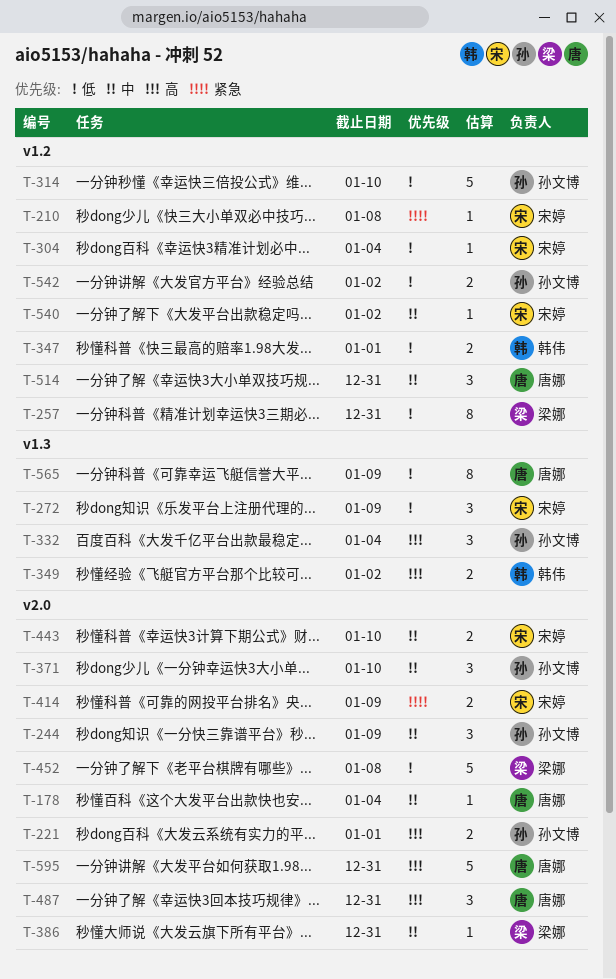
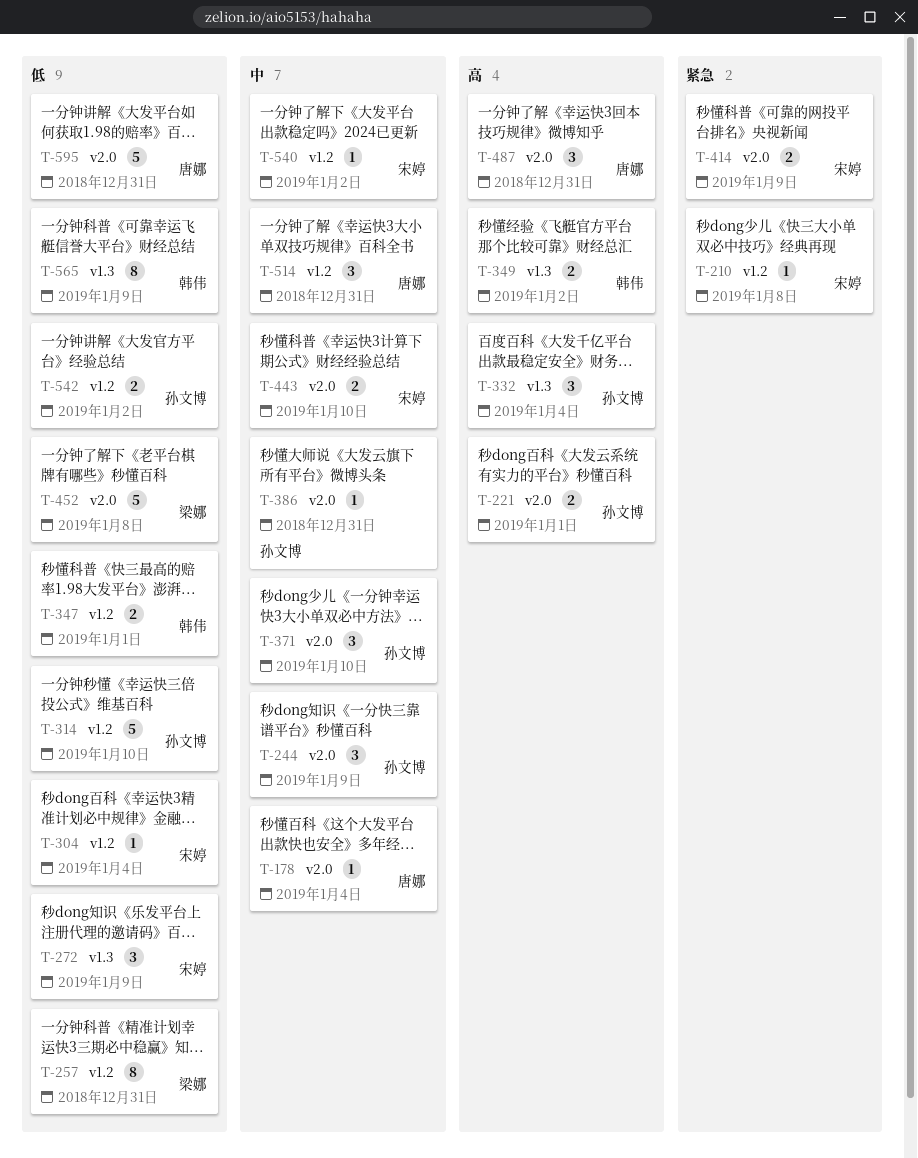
T-386, owner: 梁娜 -> 孙文博
T-565, owner: 唐娜 -> 韩伟
T-595, priority: 高 -> 低

